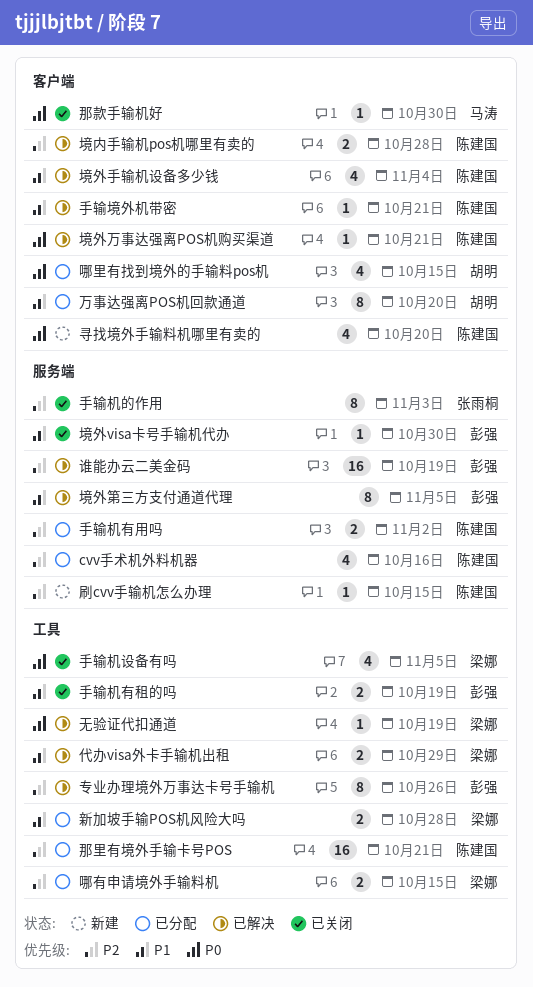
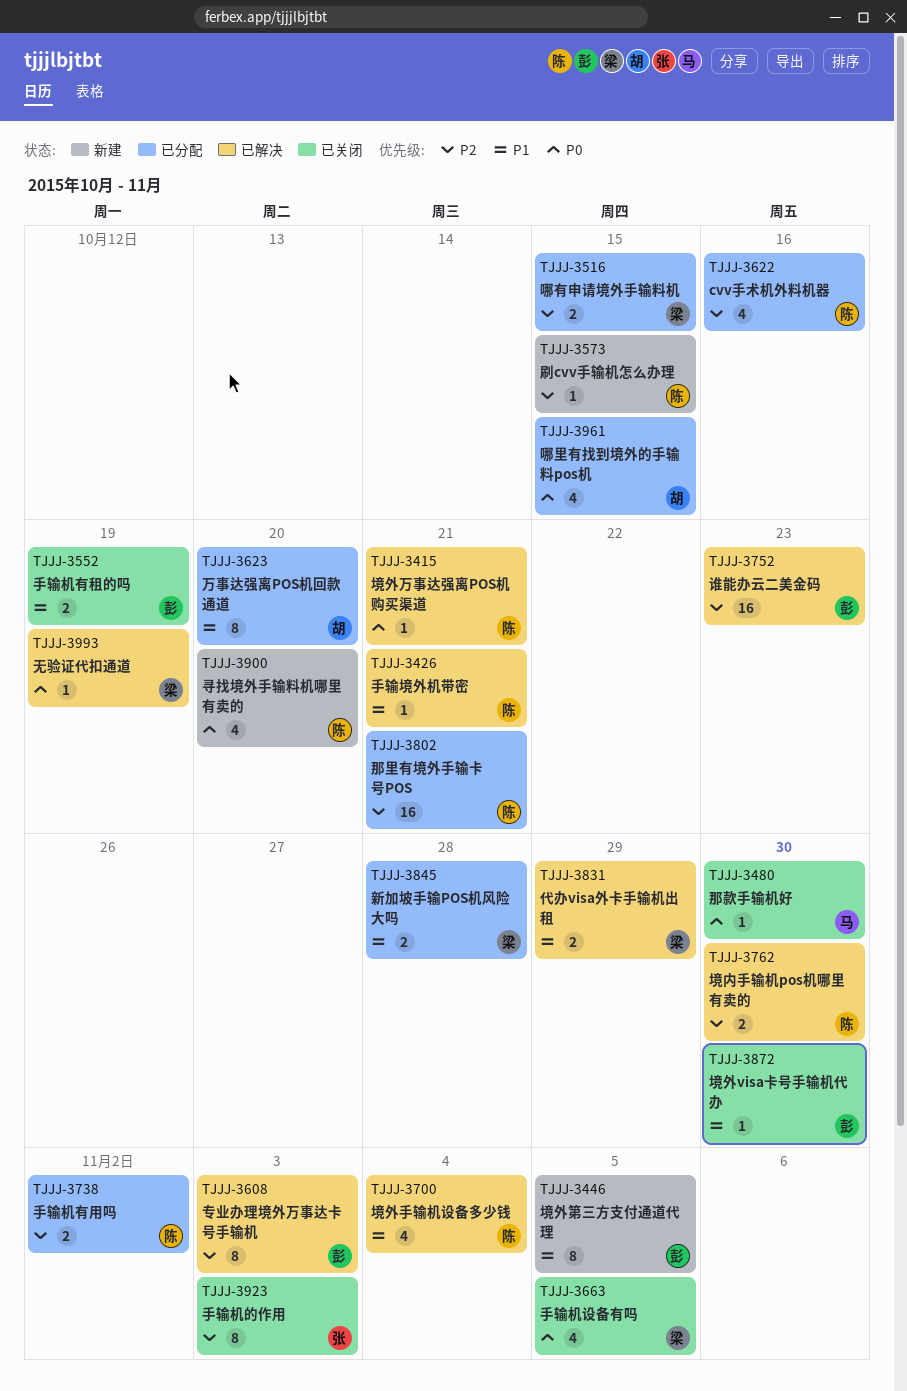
专业办理境外万事达卡号手输机, due: Oct 26 -> Nov 3
境内手输机pos机哪里有卖的, due: Oct 28 -> Oct 30
境外第三方支付通道代理, status: 已解决 -> 新建
谁能办云二美金码, due: Oct 19 -> Oct 23

